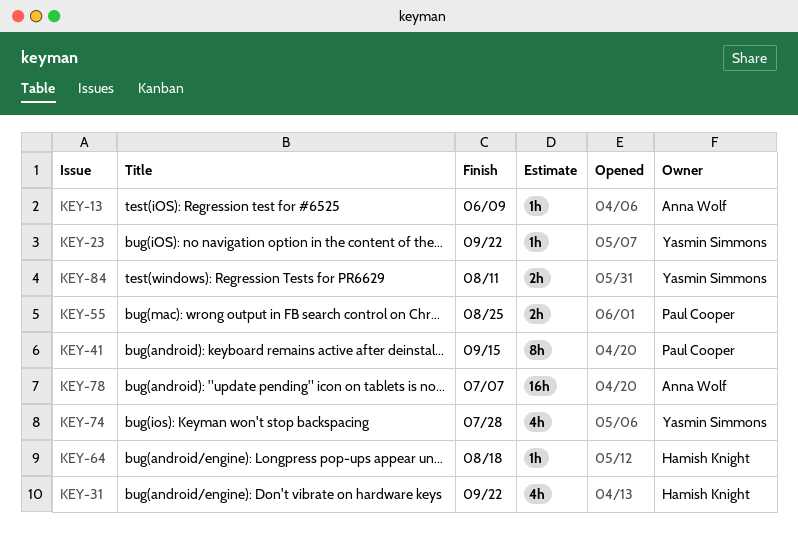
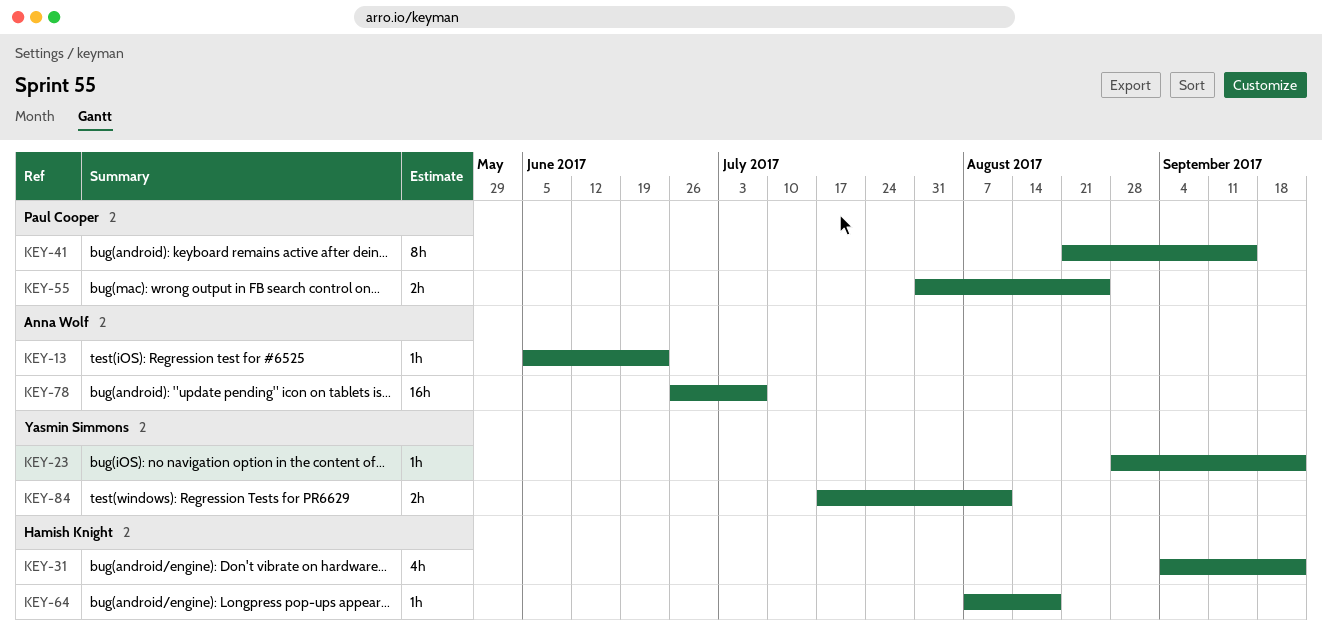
KEY-13, due: Jun 9 -> Jun 23
KEY-74: present -> none

